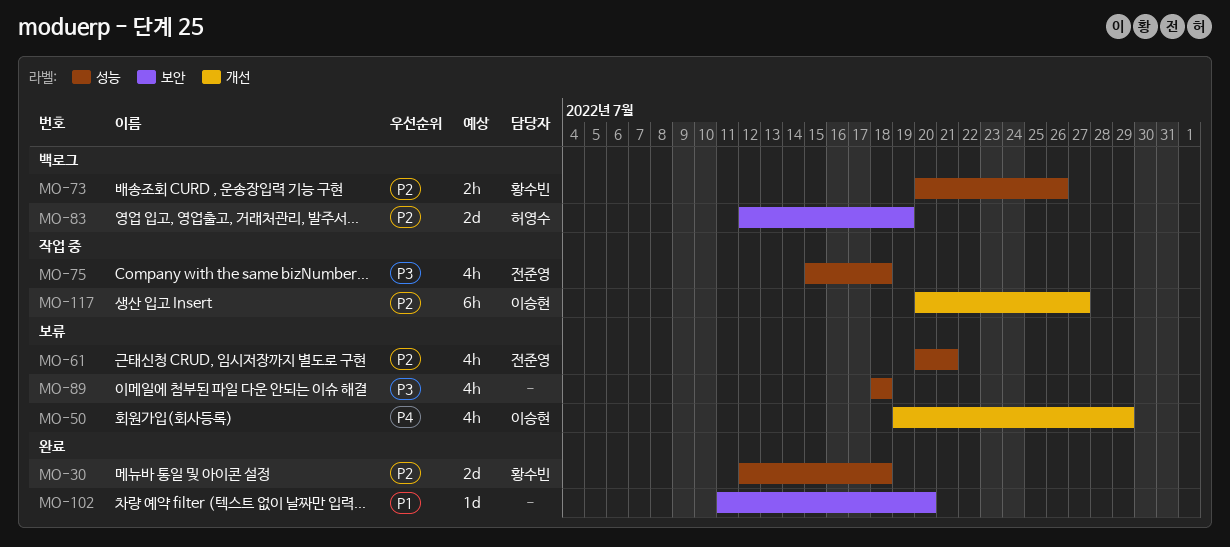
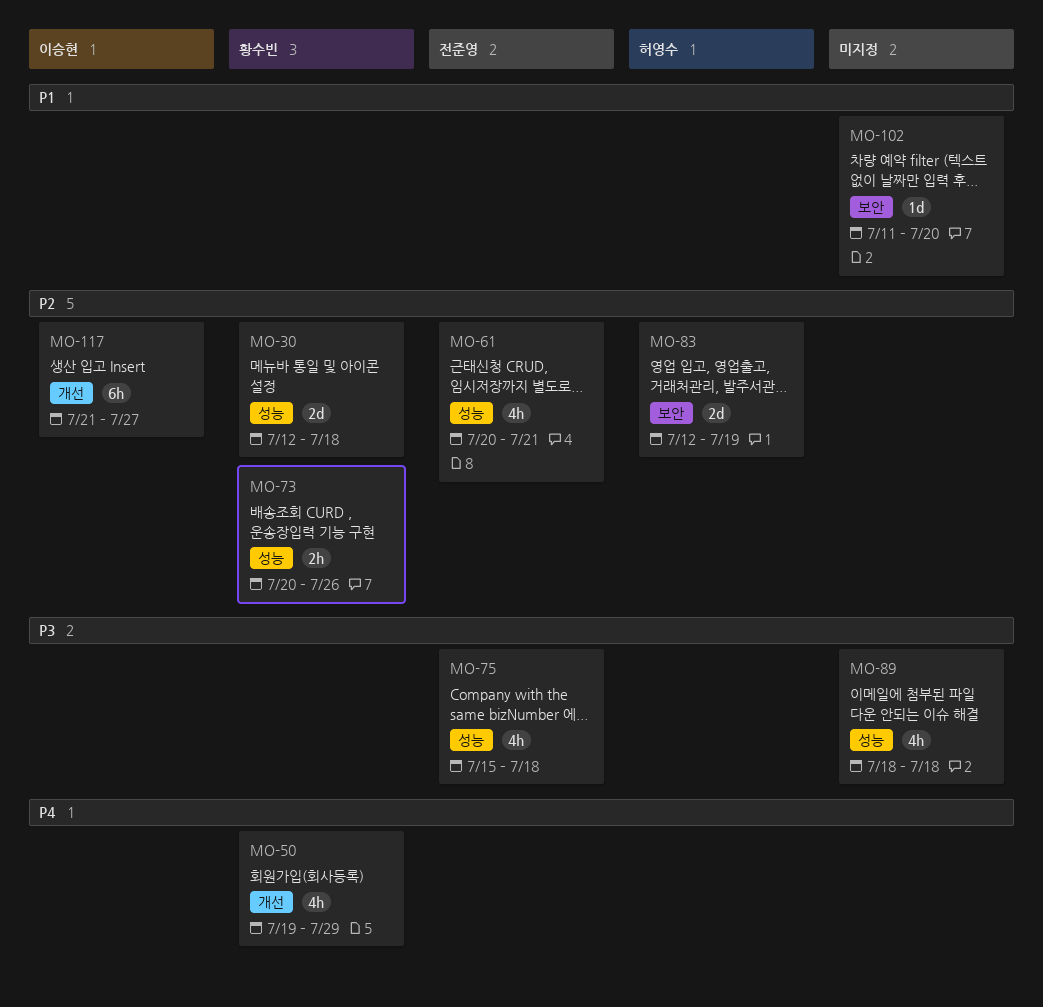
MO-50, owner: 이승현 -> 황수빈
MO-117, start: Jul 20 -> Jul 21

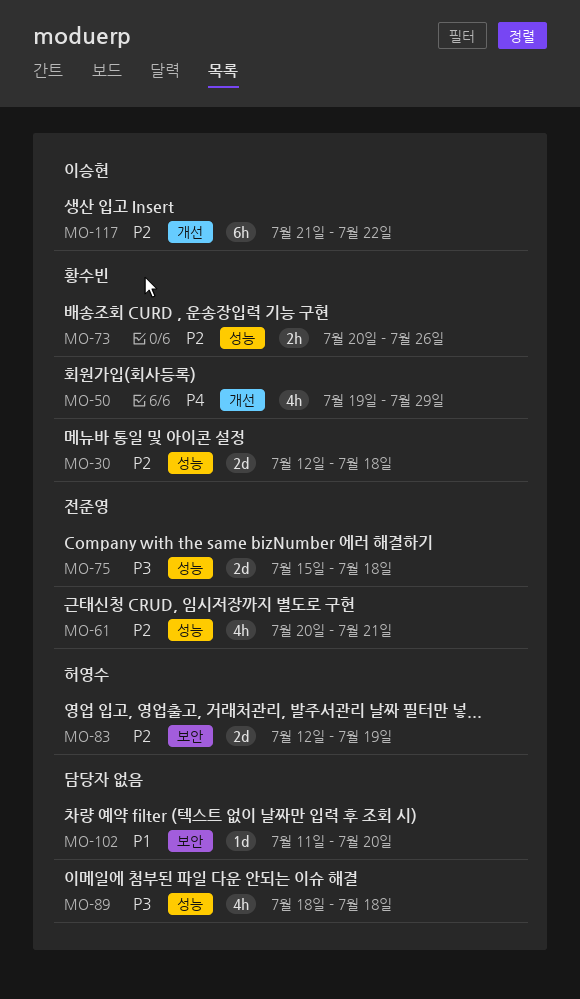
MO-75, estimate: 4h -> 2d
MO-117, due: Jul 27 -> Jul 22

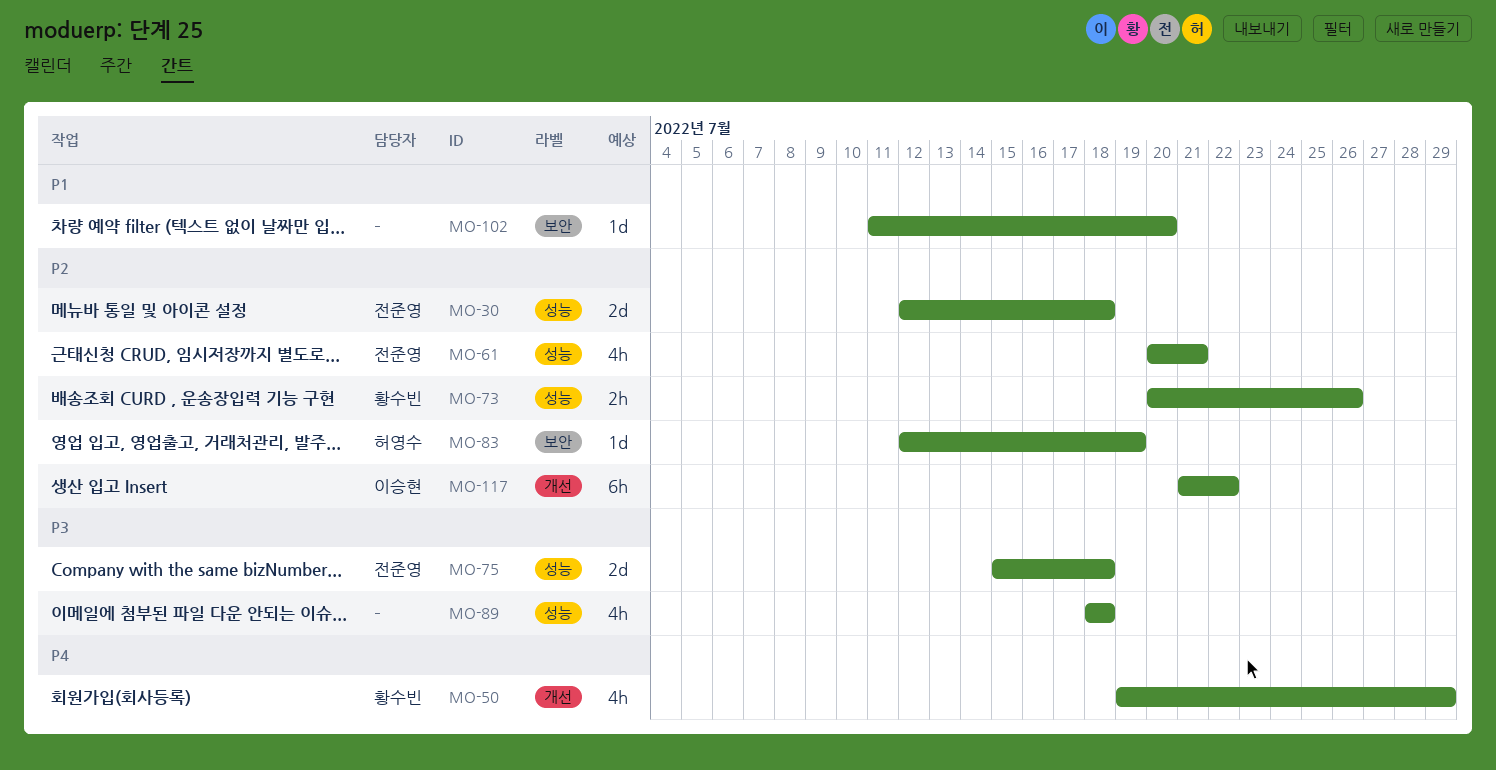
MO-30, owner: 황수빈 -> 전준영
MO-83, estimate: 2d -> 1d

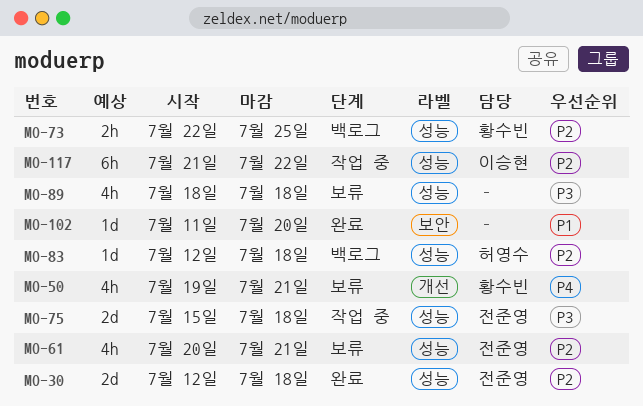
MO-50, due: Jul 29 -> Jul 21
MO-73, start: Jul 20 -> Jul 22
MO-73, due: Jul 26 -> Jul 25
MO-83, label: 보안 -> 성능
MO-83, due: Jul 19 -> Jul 18
MO-117, label: 개선 -> 성능

